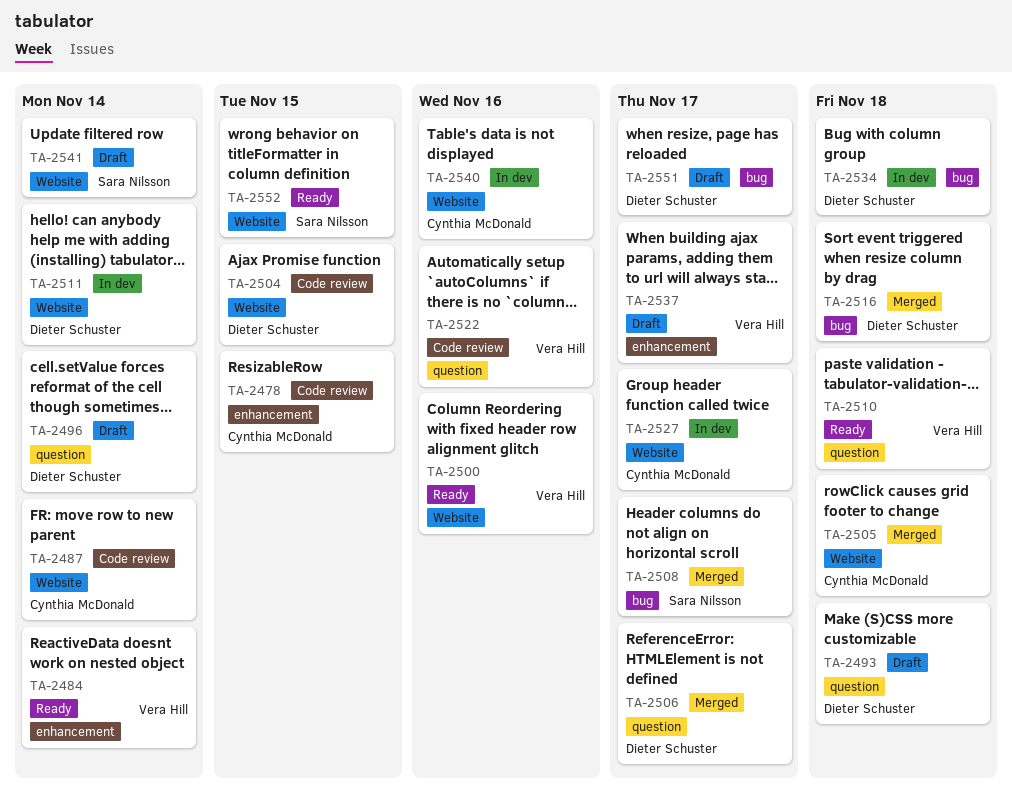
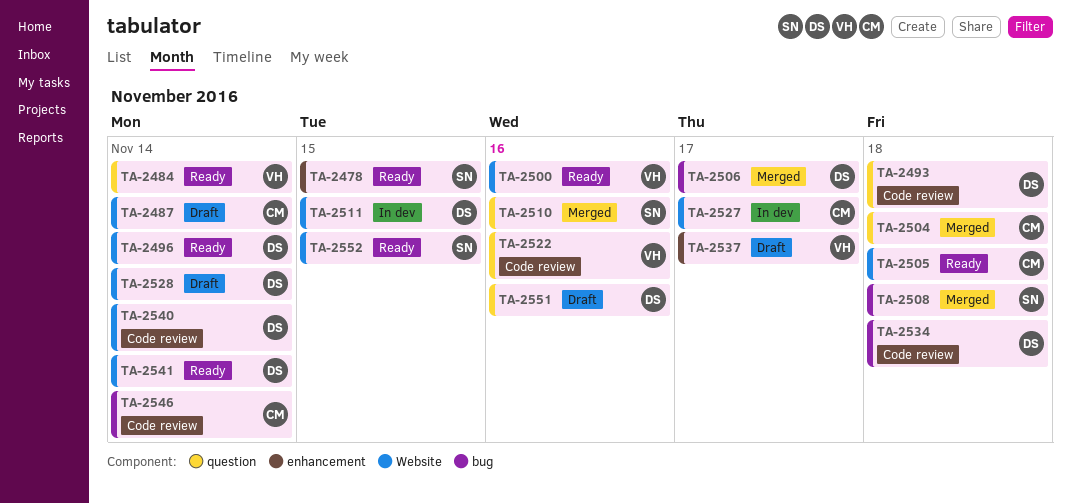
TA-2478, status: Code review -> Ready
TA-2478, owner: Cynthia McDonald -> Sara Nilsson
TA-2484, label: enhancement -> question
TA-2487, status: Code review -> Draft
TA-2493, status: Draft -> Code review
TA-2496, status: Draft -> Ready
TA-2496, label: question -> Website
TA-2504, status: Code review -> Merged
TA-2504, owner: Dieter Schuster -> Cynthia McDonald
TA-2504, label: Website -> question
TA-2504, due: Nov 15 -> Nov 18
TA-2505, status: Merged -> Ready
TA-2506, label: question -> bug
TA-2508, due: Nov 17 -> Nov 18
TA-2510, status: Ready -> Merged
TA-2510, owner: Vera Hill -> Sara Nilsson
TA-2510, due: Nov 18 -> Nov 16
TA-2511, due: Nov 14 -> Nov 15
TA-2516: present -> none
TA-2528: none -> present
TA-2534, status: In dev -> Code review
TA-2540, status: In dev -> Code review
TA-2540, owner: Cynthia McDonald -> Dieter Schuster
TA-2540, due: Nov 16 -> Nov 14
TA-2541, status: Draft -> Ready
TA-2541, owner: Sara Nilsson -> Dieter Schuster
TA-2546: none -> present
TA-2551, label: bug -> question
TA-2551, due: Nov 17 -> Nov 16

